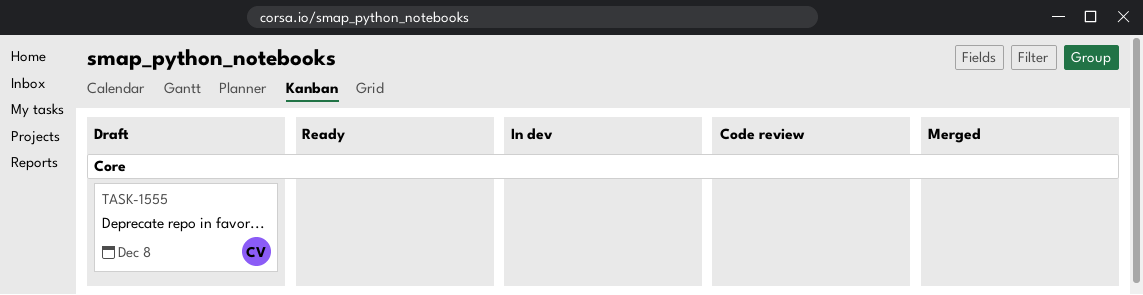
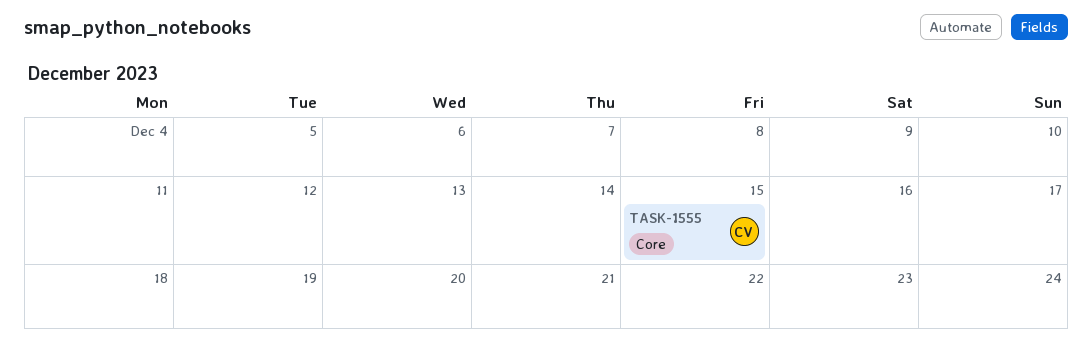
TASK-1555, due: Dec 8 -> Dec 15

